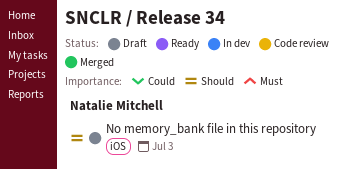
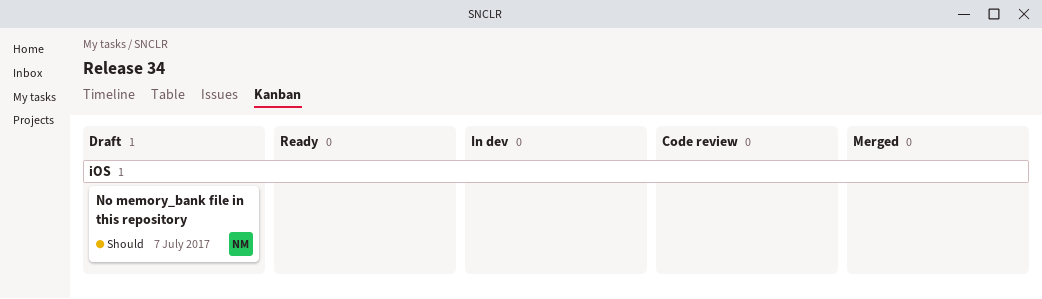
No memory_bank file in this repository, due: Jul 3 -> Jul 7

